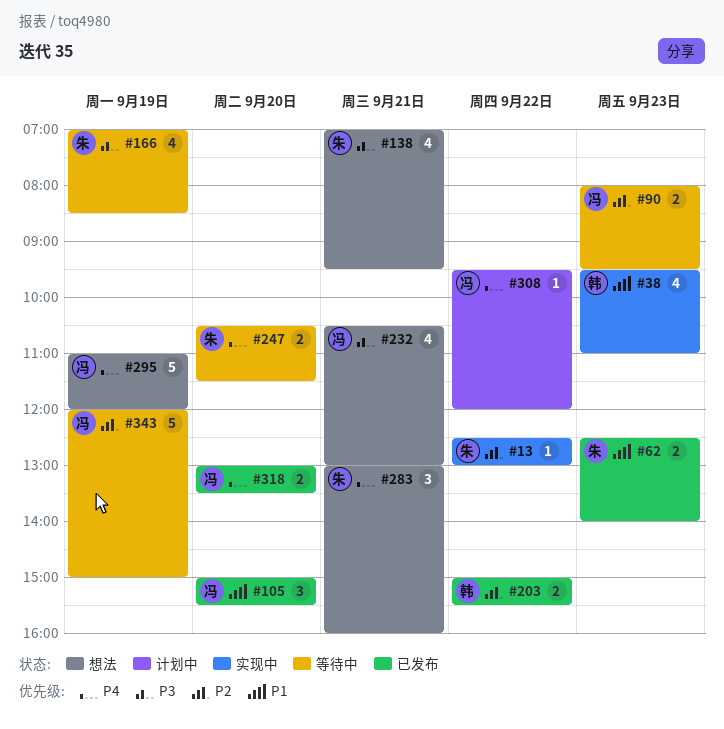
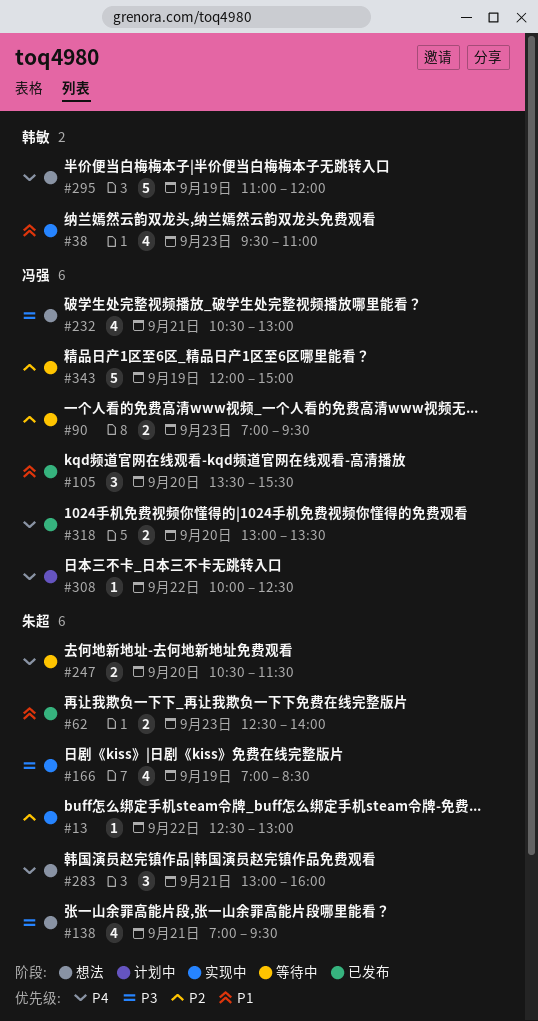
#90, begins: 08:00 -> 07:00
#105, begins: 15:00 -> 13:30
#166, status: 等待中 -> 实现中
#203: present -> none
#295, owner: 冯强 -> 韩敏
#308, begins: 09:30 -> 10:00
#308, ends: 12:00 -> 12:30

